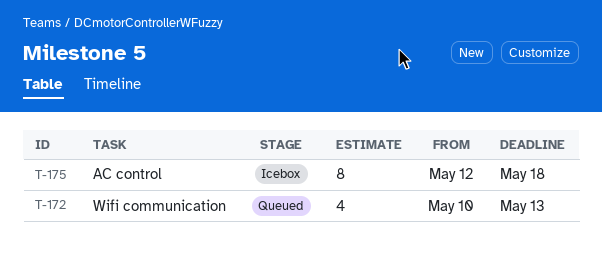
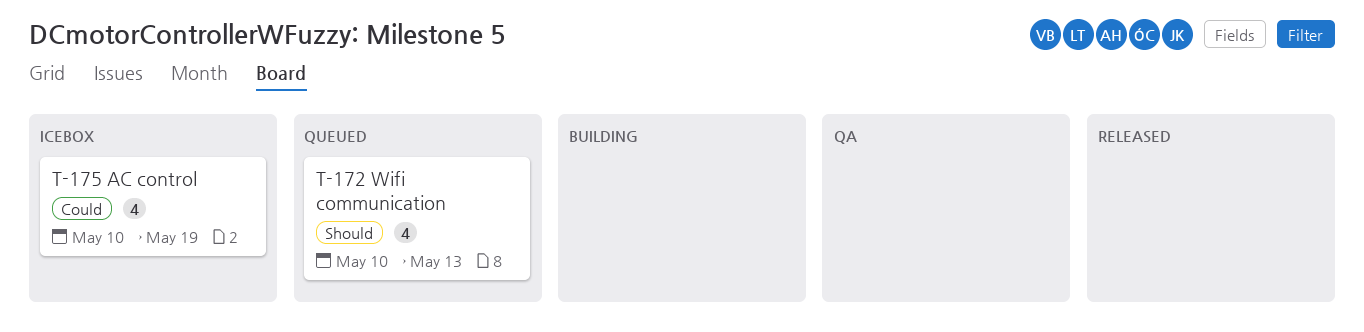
T-175, estimate: 8 -> 4
T-175, start: May 12 -> May 10
T-175, due: May 18 -> May 19

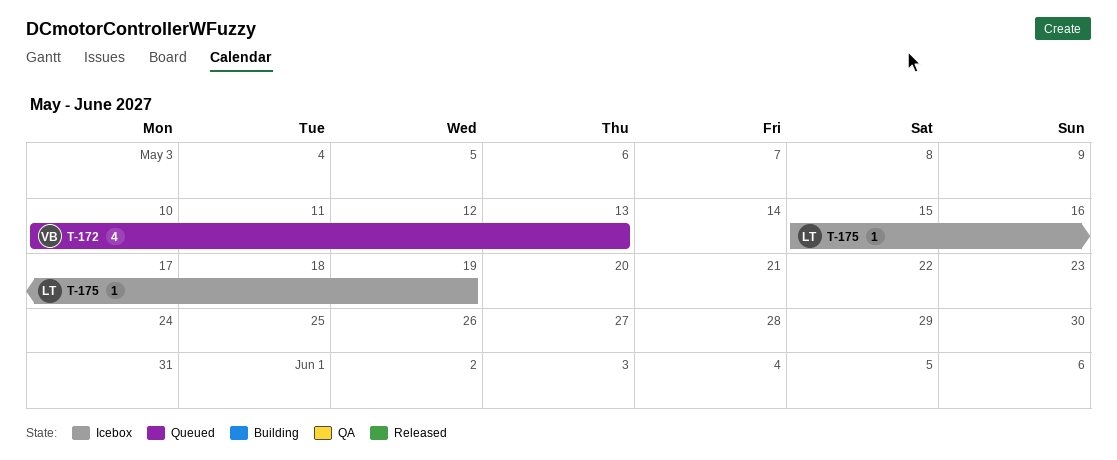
T-175, estimate: 4 -> 1
T-175, start: May 10 -> May 15

